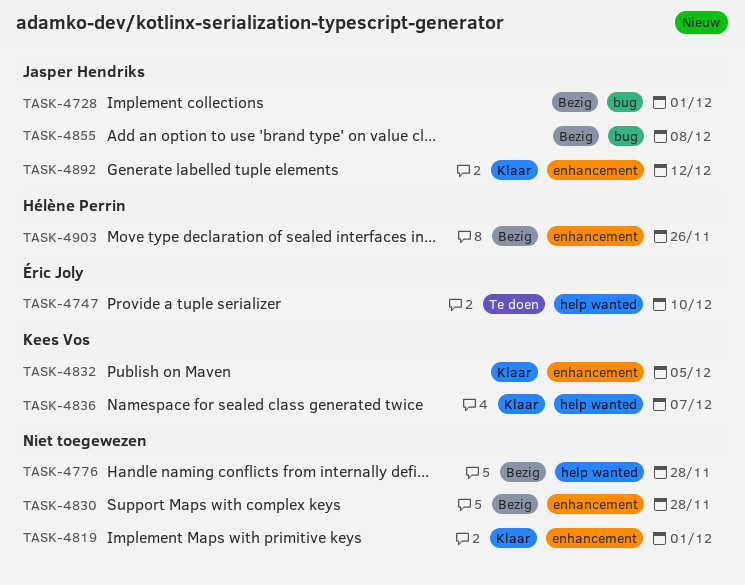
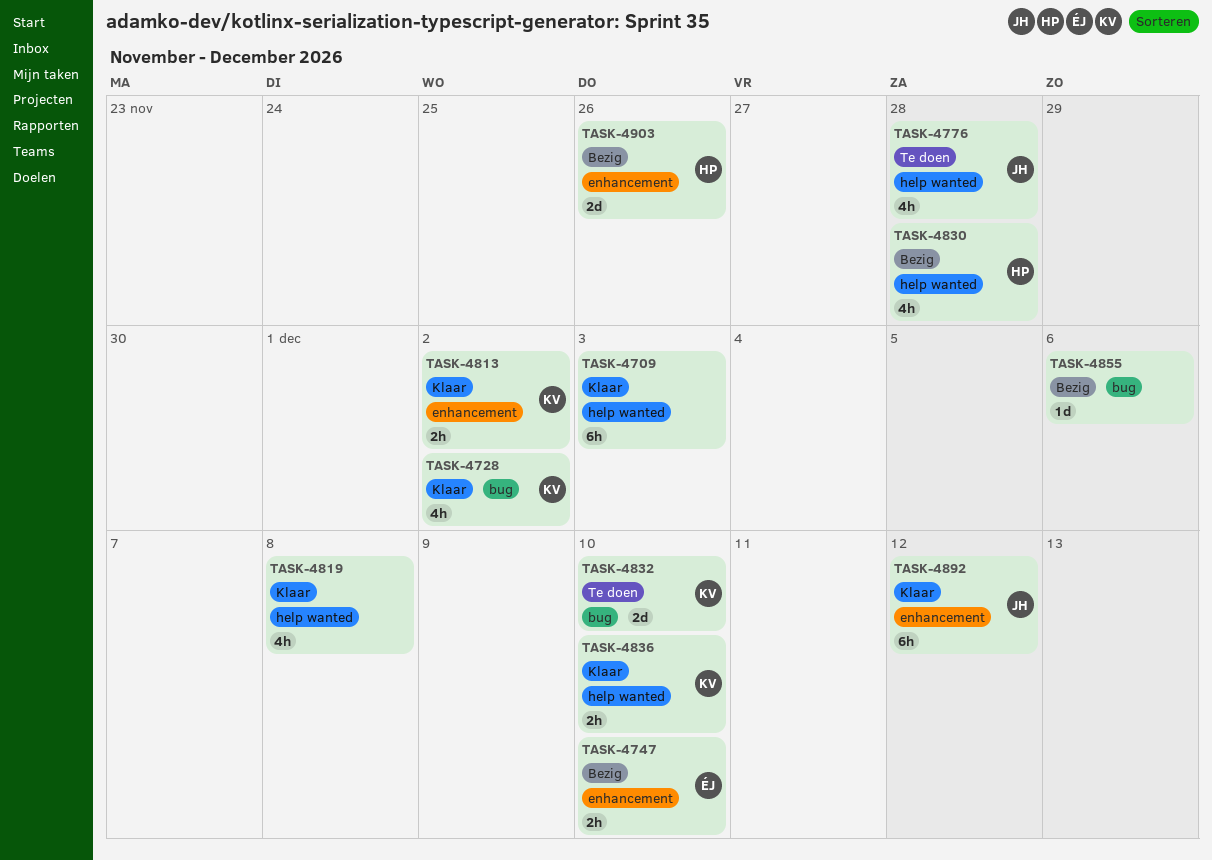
TASK-4709: none -> present
TASK-4728, status: Bezig -> Klaar
TASK-4728, owner: Jasper Hendriks -> Kees Vos
TASK-4728, due: Dec 1 -> Dec 2
TASK-4747, status: Te doen -> Bezig
TASK-4747, label: help wanted -> enhancement
TASK-4776, status: Bezig -> Te doen
TASK-4776, owner: none -> Jasper Hendriks
TASK-4813: none -> present
TASK-4819, label: enhancement -> help wanted
TASK-4819, due: Dec 1 -> Dec 8
TASK-4830, owner: none -> Hélène Perrin
TASK-4830, label: enhancement -> help wanted
TASK-4832, status: Klaar -> Te doen
TASK-4832, label: enhancement -> bug
TASK-4832, due: Dec 5 -> Dec 10
TASK-4836, due: Dec 7 -> Dec 10
TASK-4855, owner: Jasper Hendriks -> none
TASK-4855, due: Dec 8 -> Dec 6

